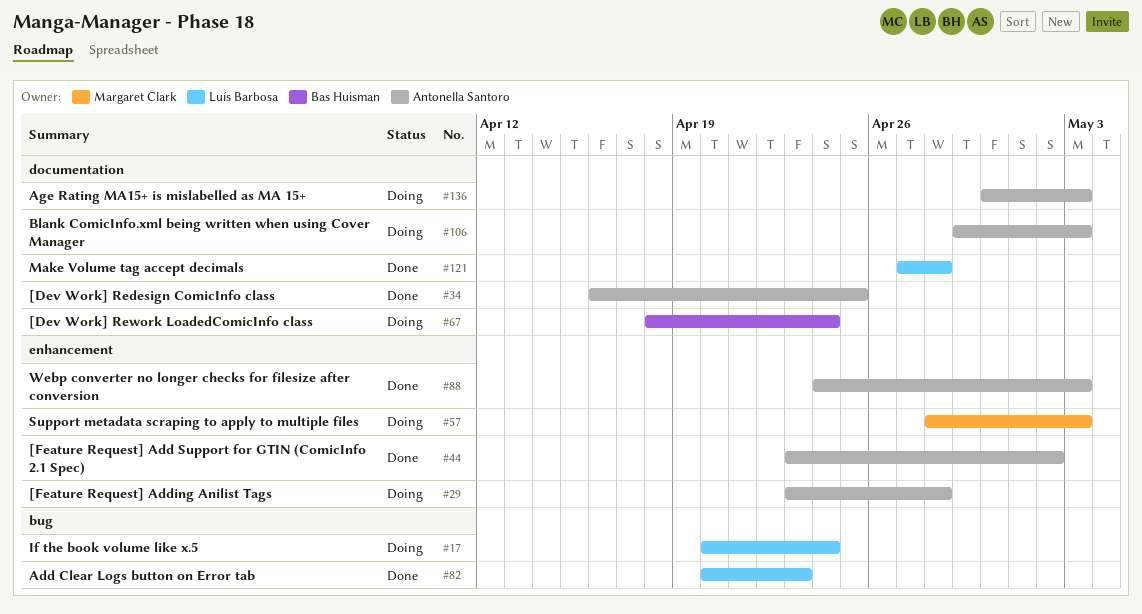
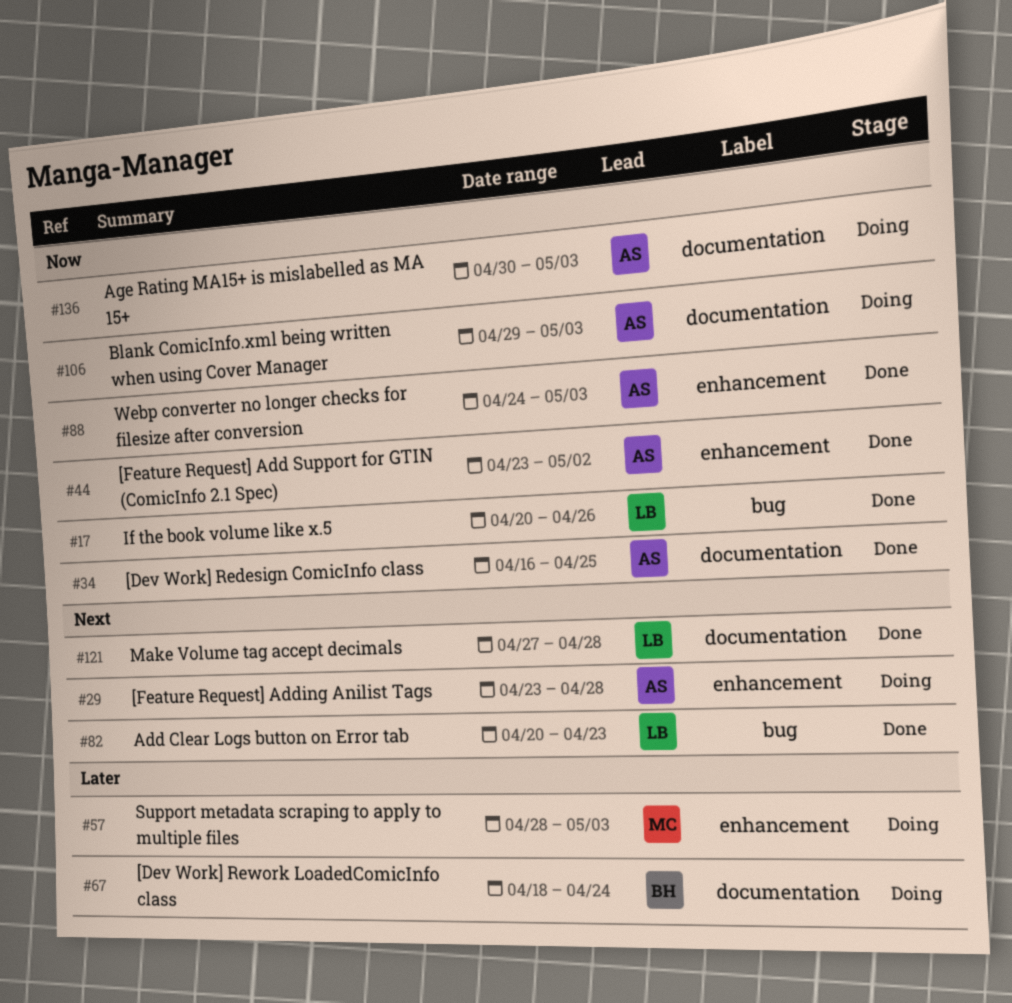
#17, status: Doing -> Done
#17, due: Apr 24 -> Apr 26

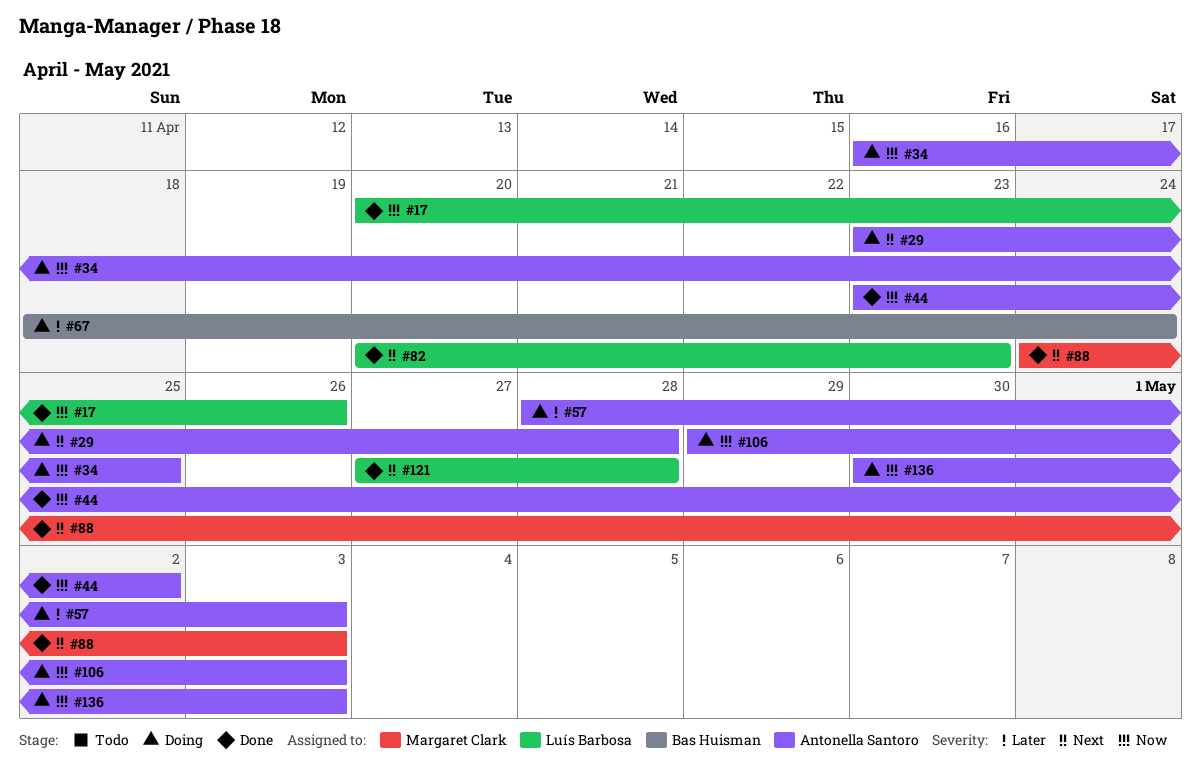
#34, status: Done -> Doing
#57, owner: Margaret Clark -> Antonella Santoro
#88, owner: Antonella Santoro -> Margaret Clark
#88, priority: Now -> Next

